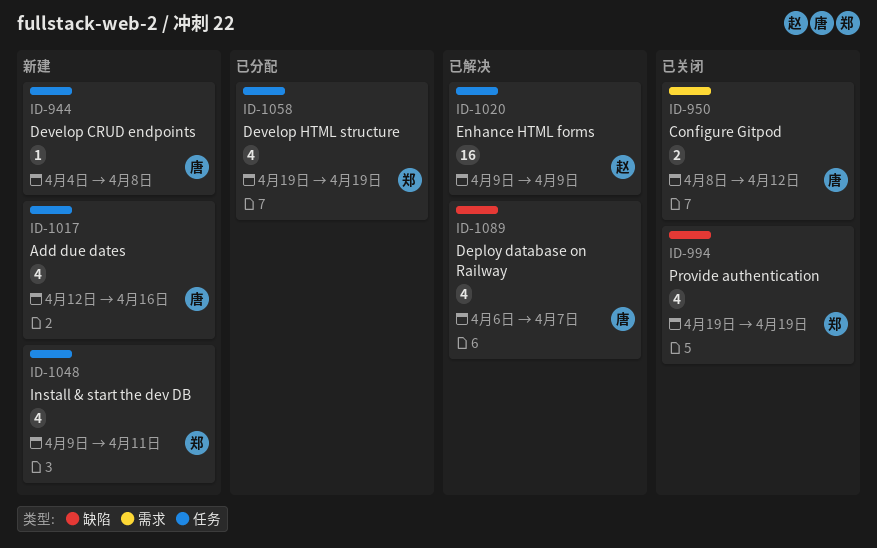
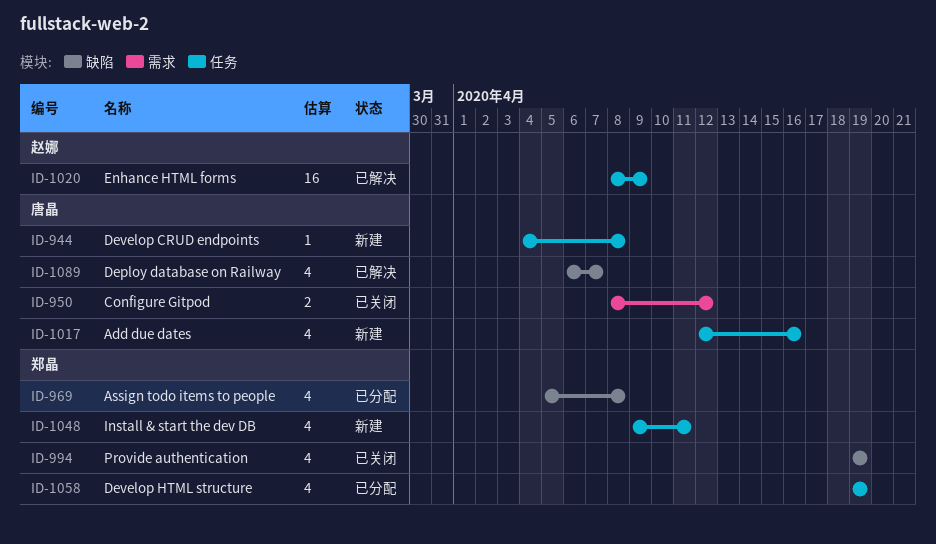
ID-969: none -> present
ID-1020, start: Apr 9 -> Apr 8

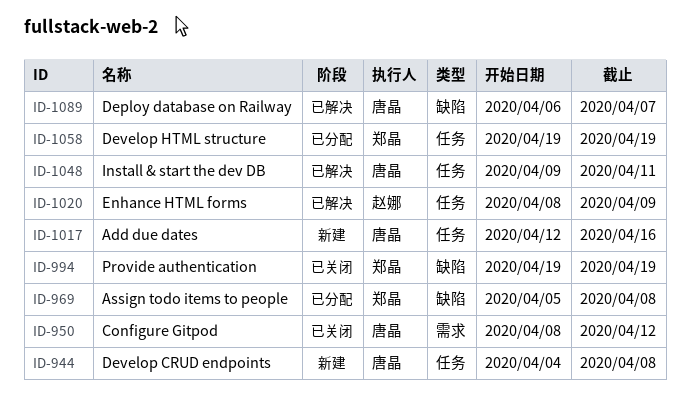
ID-1048, status: 新建 -> 已解决
ID-1048, owner: 郑晶 -> 唐晶

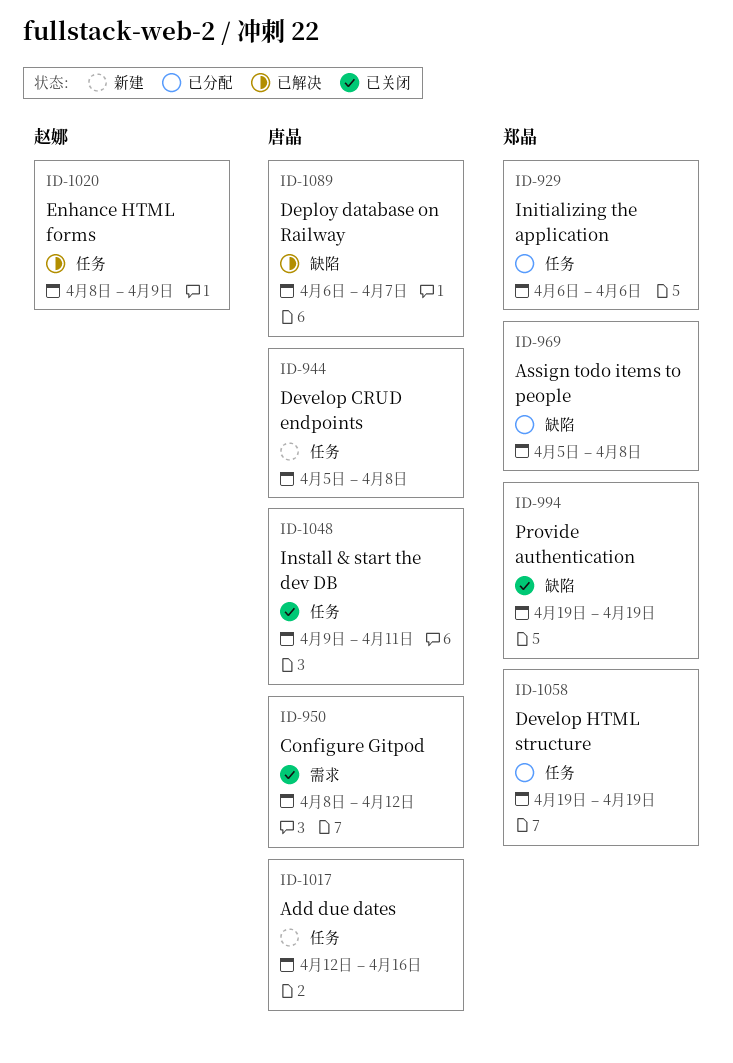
ID-929: none -> present
ID-944, start: Apr 4 -> Apr 5
ID-1048, status: 已解决 -> 已关闭

